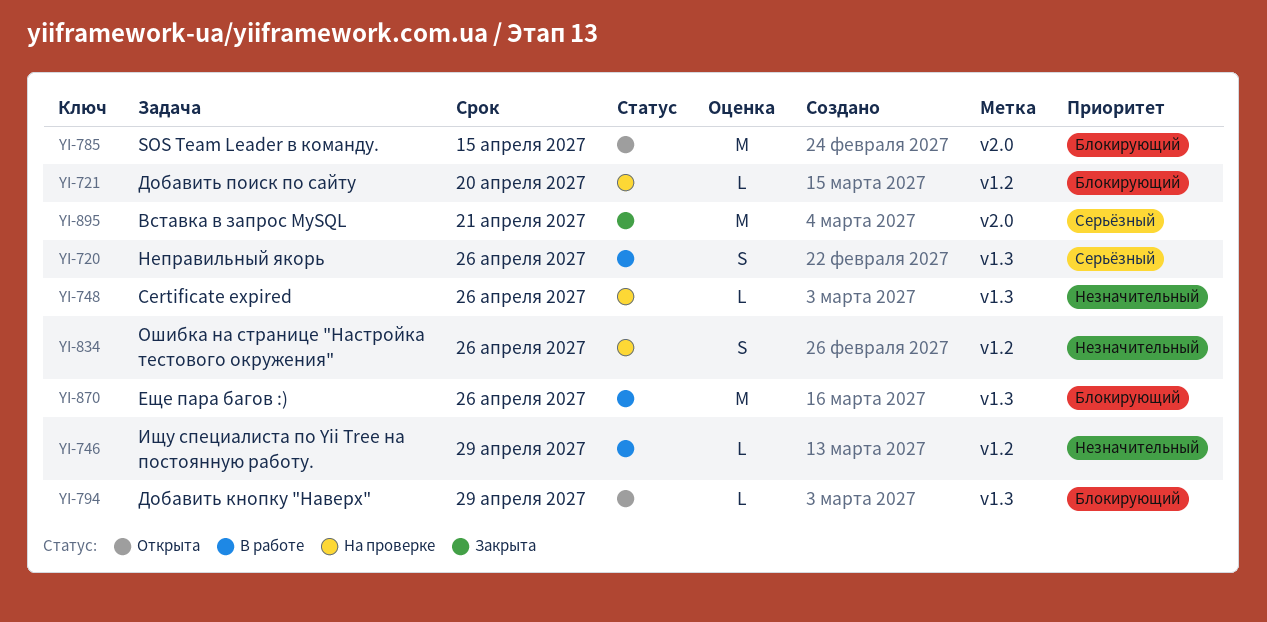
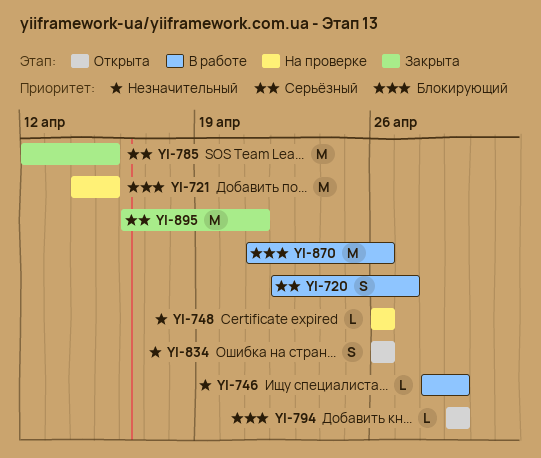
YI-720, due: Apr 26 -> Apr 27
YI-721, estimate: L -> M
YI-721, due: Apr 20 -> Apr 15
YI-785, status: Открыта -> Закрыта
YI-785, priority: Блокирующий -> Серьёзный
YI-834, status: На проверке -> Открыта

